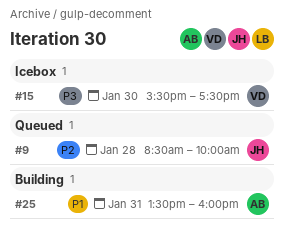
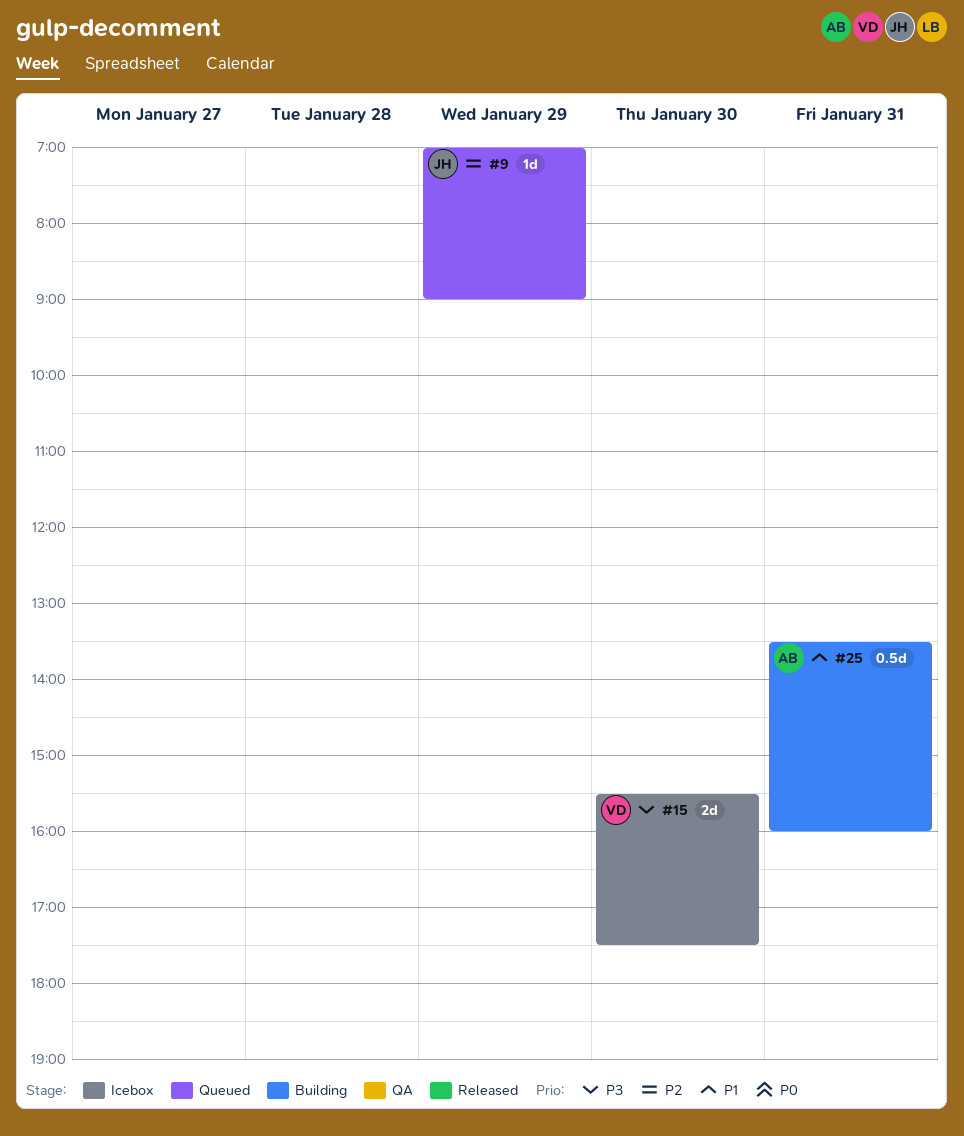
#9, day: Jan 28 -> Jan 29
#9, begins: 08:30 -> 07:00
#9, ends: 10:00 -> 09:00

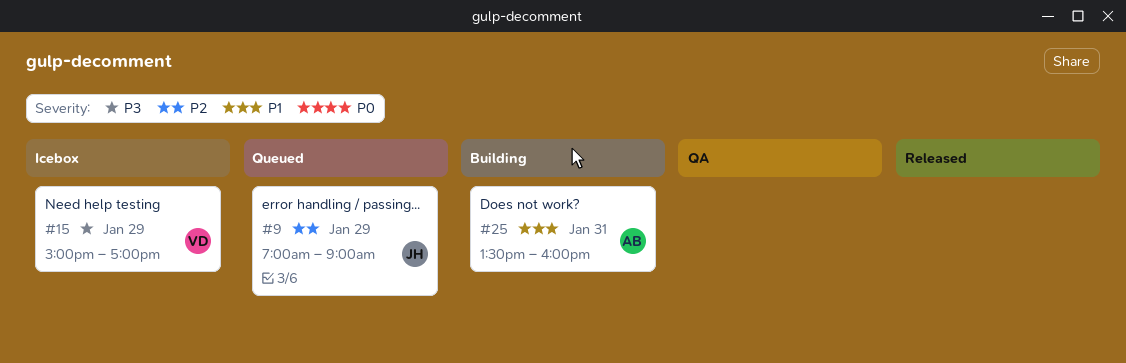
#15, day: Jan 30 -> Jan 29
#15, begins: 15:30 -> 15:00
#15, ends: 17:30 -> 17:00

